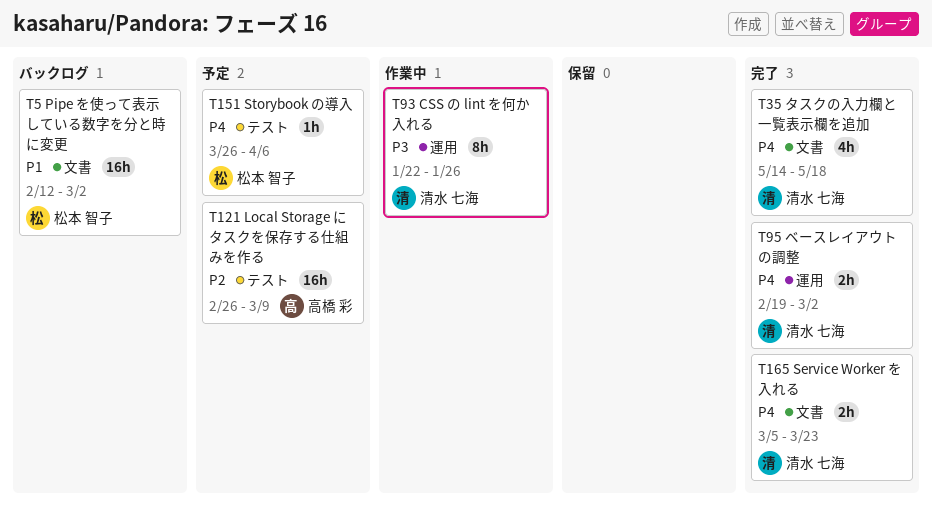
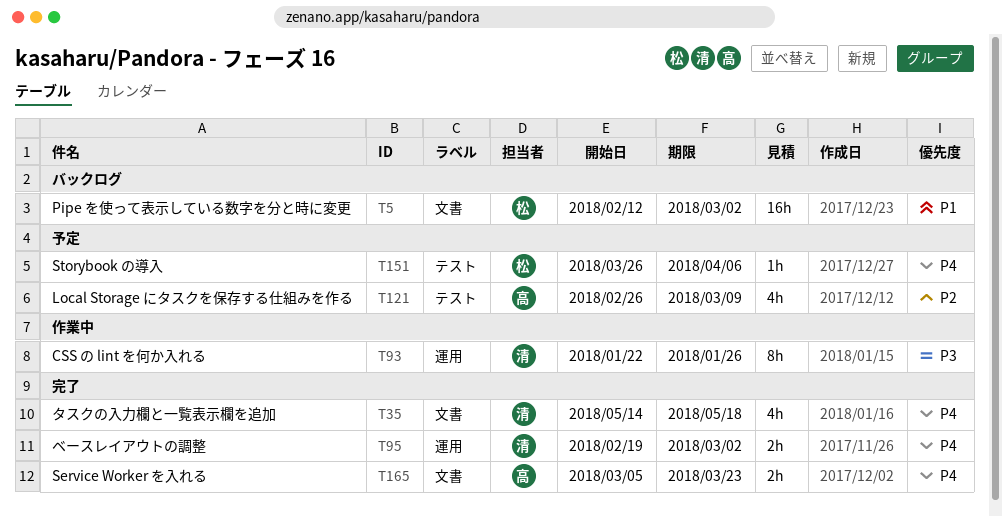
T121, estimate: 16h -> 4h
T165, owner: 清水 七海 -> 高橋 彩

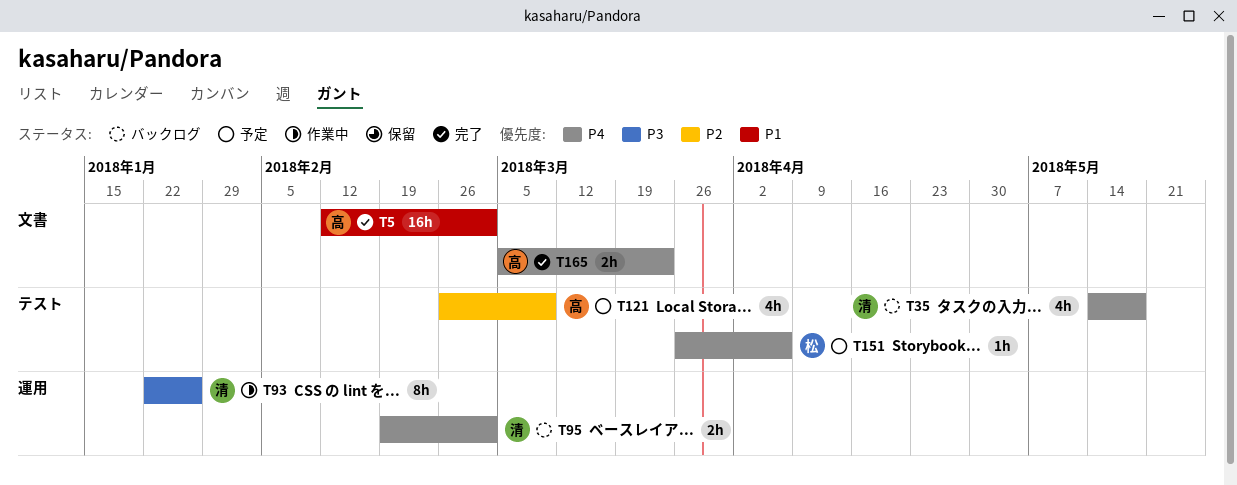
T5, status: バックログ -> 完了
T5, owner: 松 -> 高
T35, status: 完了 -> バックログ
T35, label: 文書 -> テスト
T95, status: 完了 -> バックログ

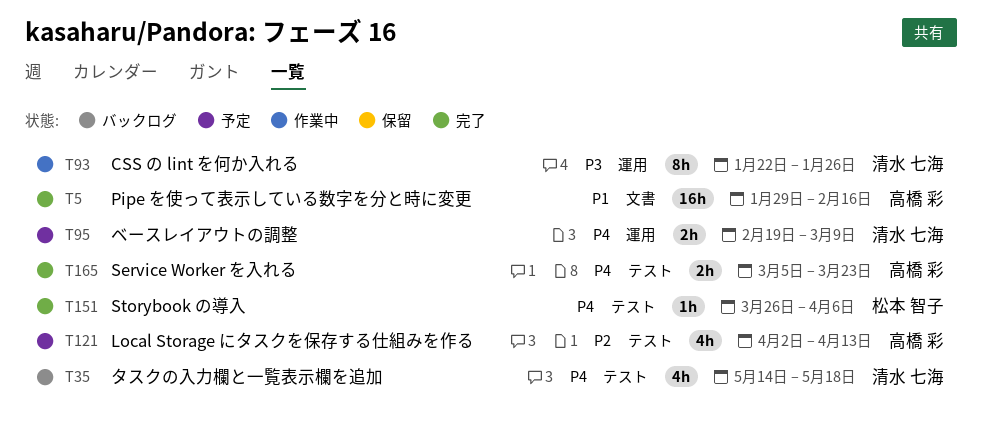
T5, start: Feb 12 -> Jan 29
T5, due: Mar 2 -> Feb 16
T95, status: バックログ -> 予定
T95, due: Mar 2 -> Mar 9
T121, start: Feb 26 -> Apr 2
T121, due: Mar 9 -> Apr 13
T151, status: 予定 -> 完了
T165, label: 文書 -> テスト

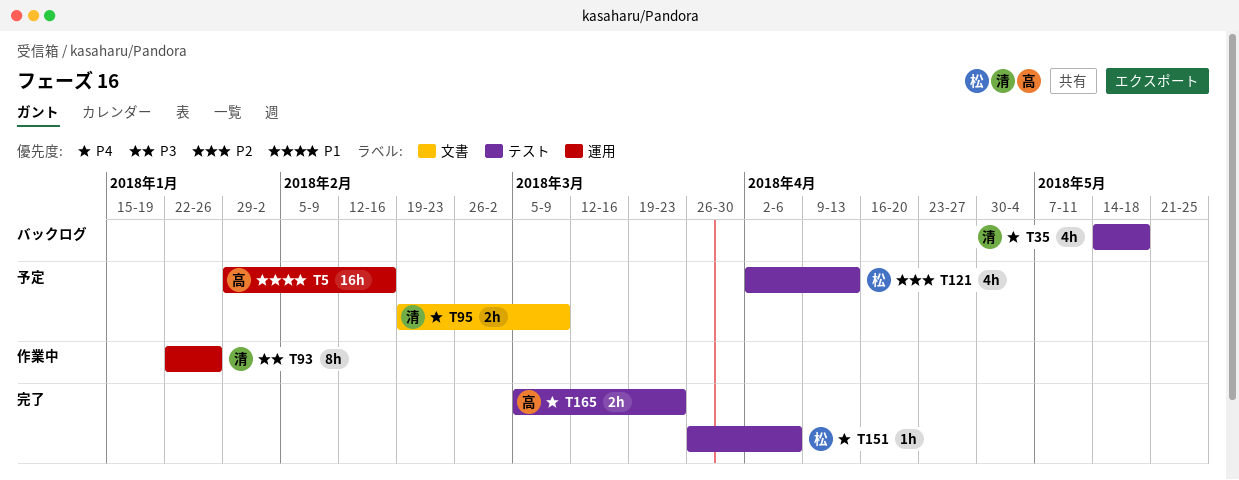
T5, status: 完了 -> 予定
T5, label: 文書 -> 運用
T95, label: 運用 -> 文書
T121, owner: 高橋 彩 -> 松本 智子

